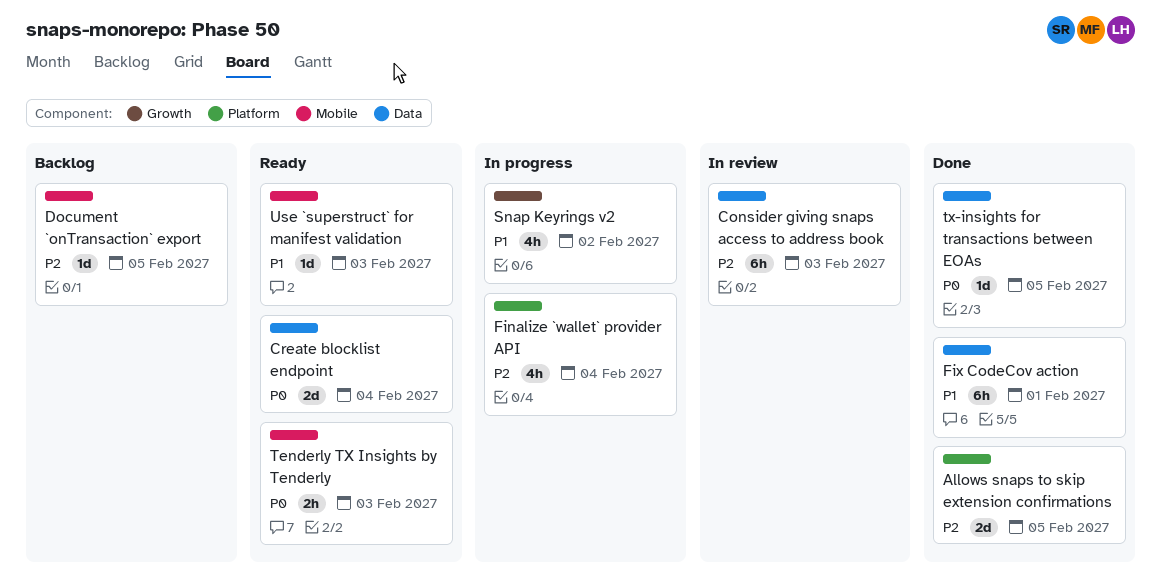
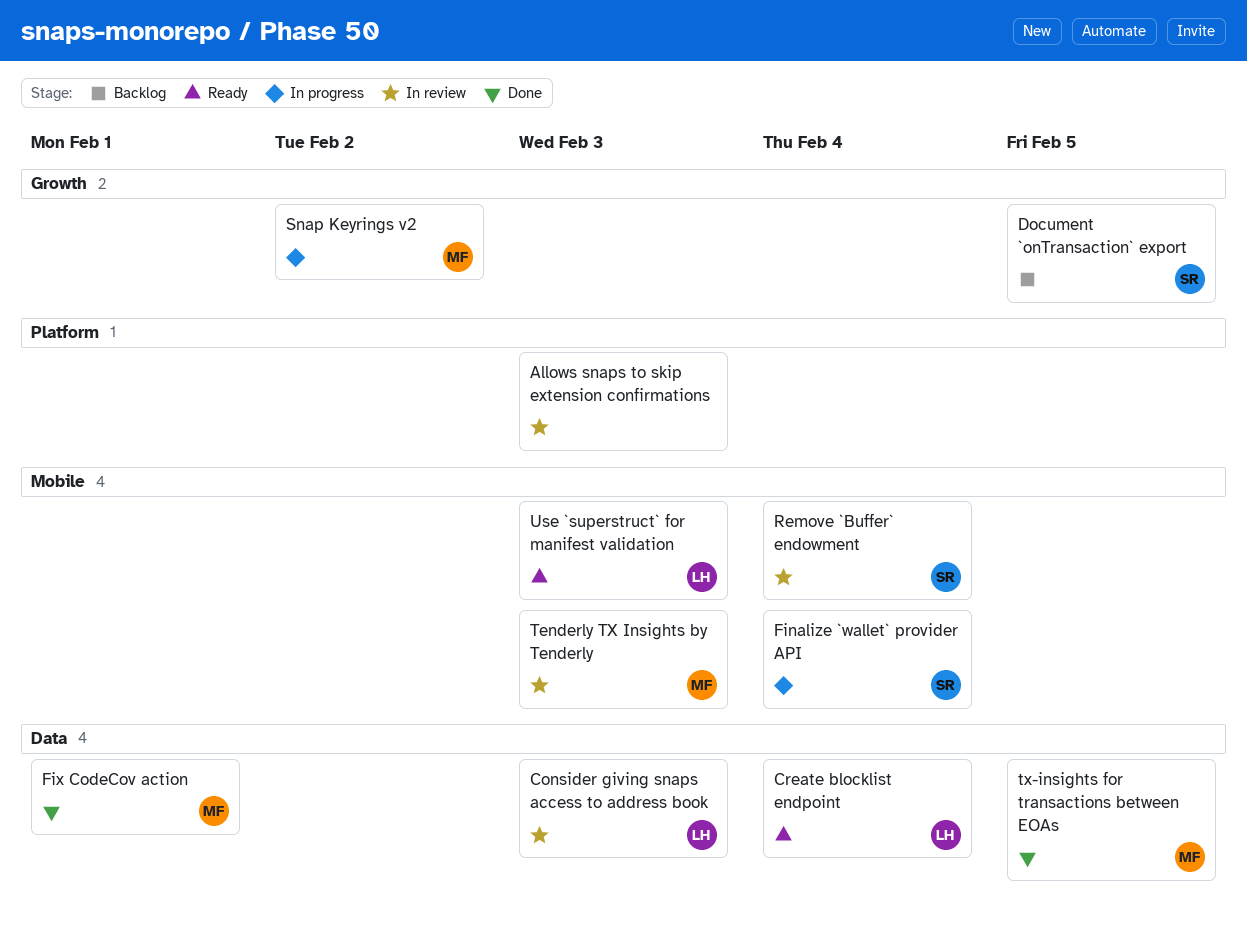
Allows snaps to skip extension confirmations, status: Done -> In review
Allows snaps to skip extension confirmations, due: Feb 5 -> Feb 3
Document `onTransaction` export, label: Mobile -> Growth
Finalize `wallet` provider API, label: Platform -> Mobile
Remove `Buffer` endowment: none -> present
Tenderly TX Insights by Tenderly, status: Ready -> In review

